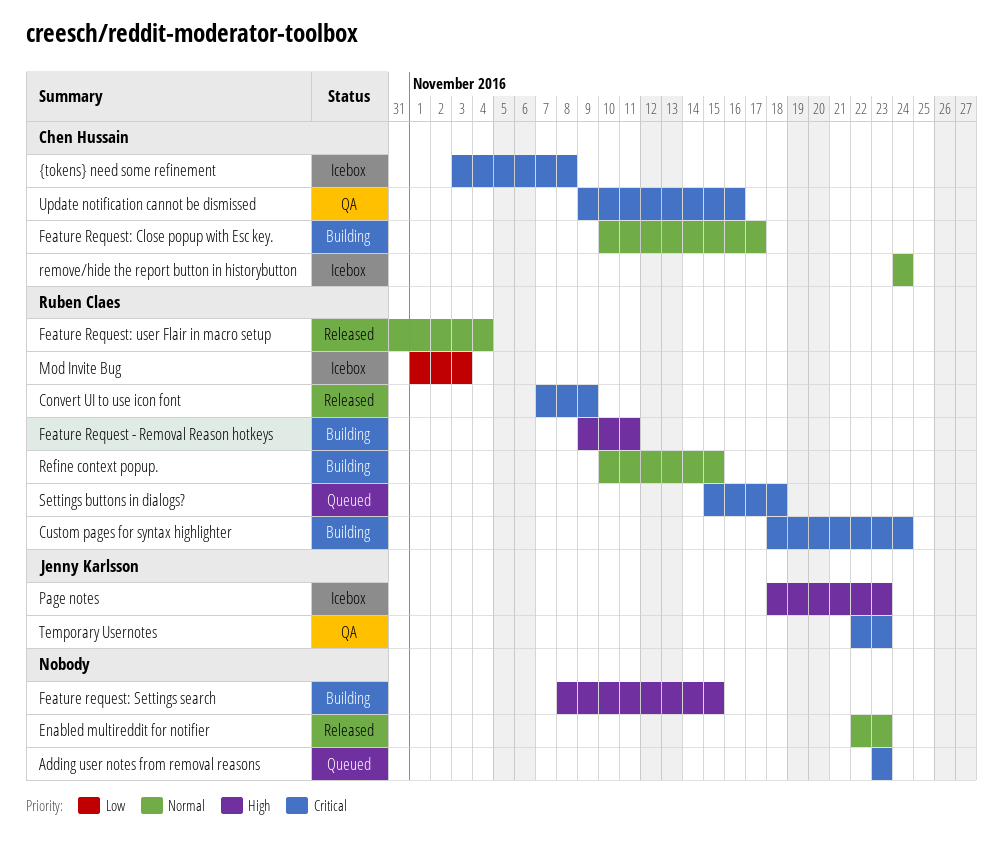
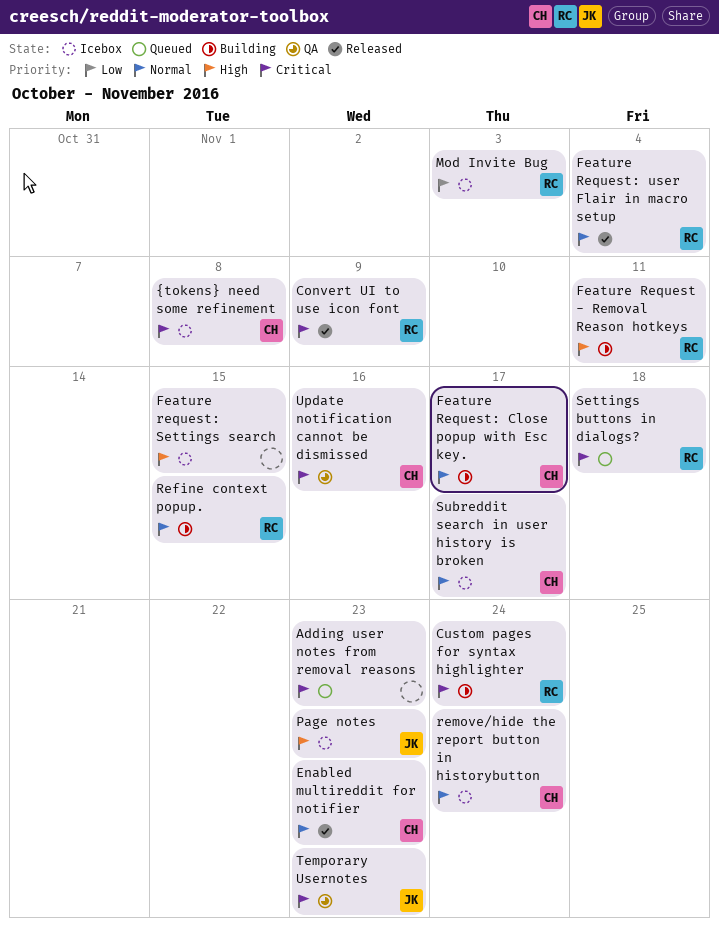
Enabled multireddit for notifier, owner: none -> Chen Hussain
Feature request: Settings search, status: Building -> Icebox
Subreddit search in user history is broken: none -> present

